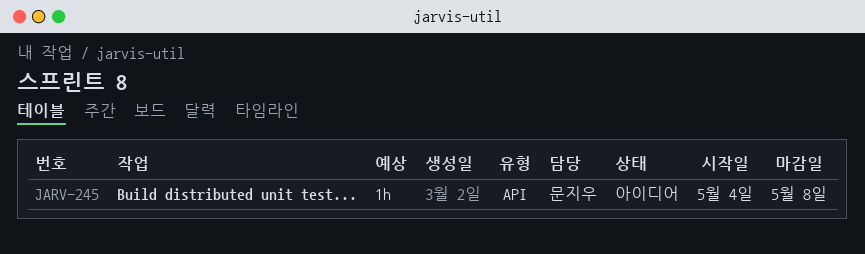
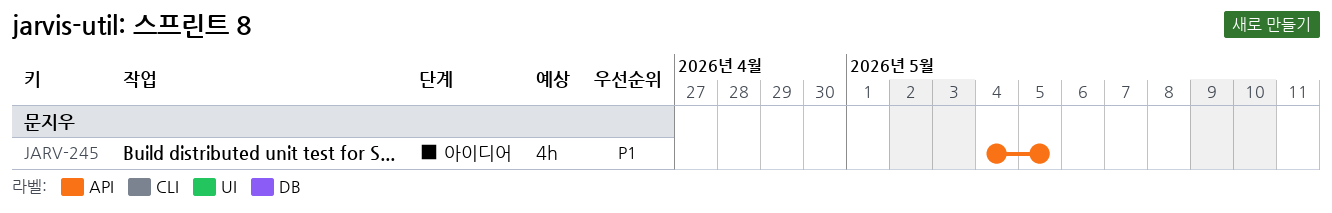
JARV-245, estimate: 1h -> 4h
JARV-245, due: May 8 -> May 5

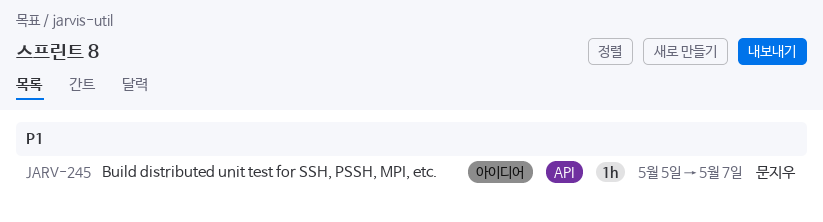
JARV-245, estimate: 4h -> 1h
JARV-245, start: May 4 -> May 5
JARV-245, due: May 5 -> May 7

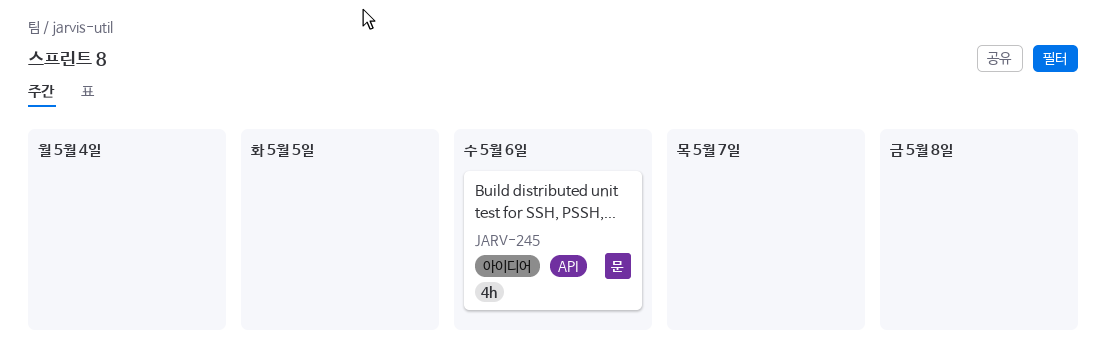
JARV-245, estimate: 1h -> 4h
JARV-245, due: May 7 -> May 6

